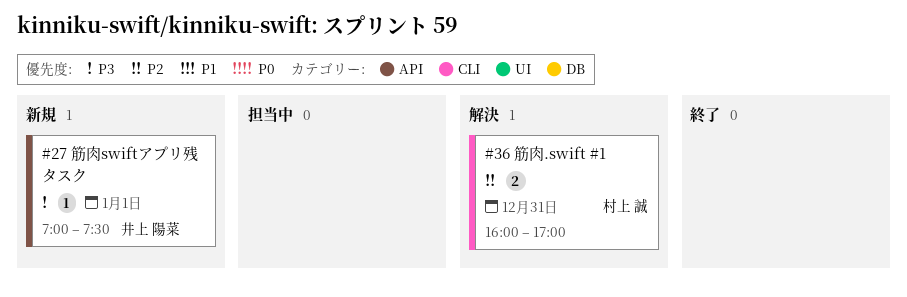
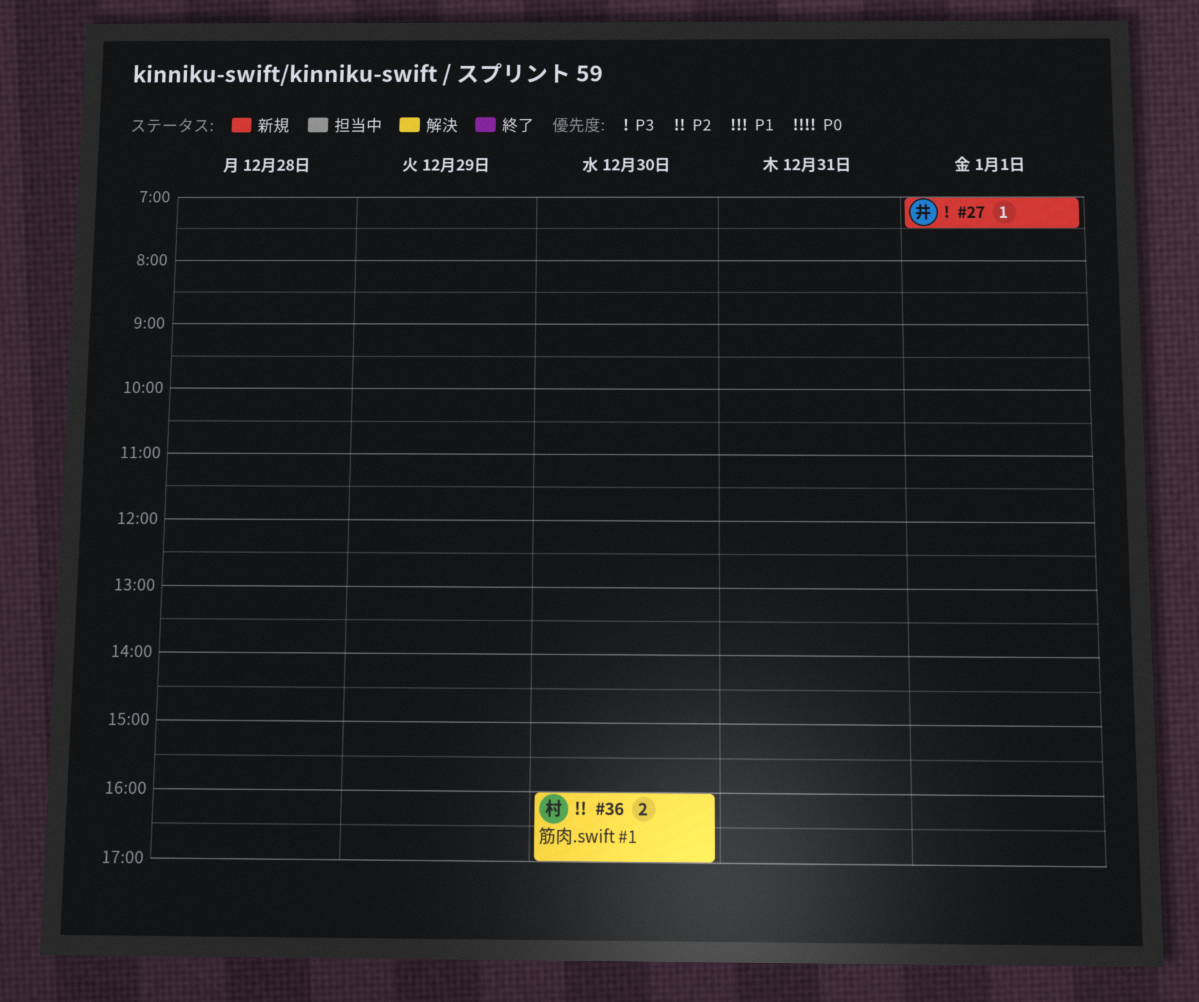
#36, day: Dec 31 -> Dec 30

